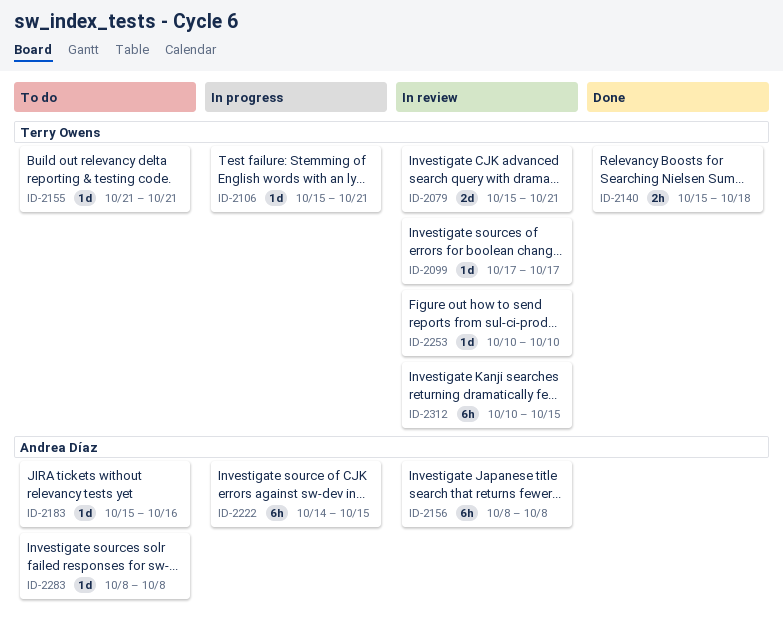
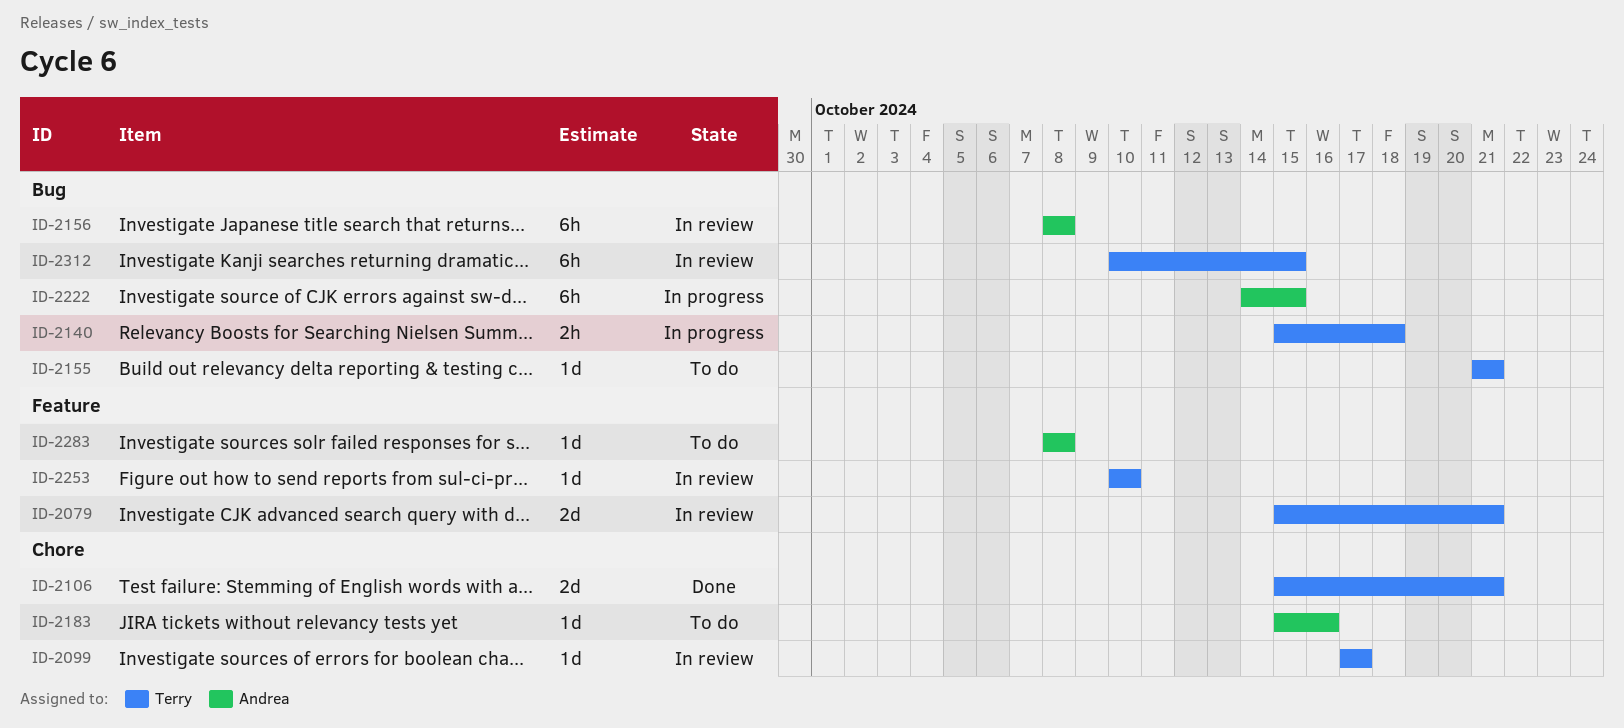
ID-2106, status: In progress -> Done
ID-2106, estimate: 1d -> 2d
ID-2140, status: Done -> In progress

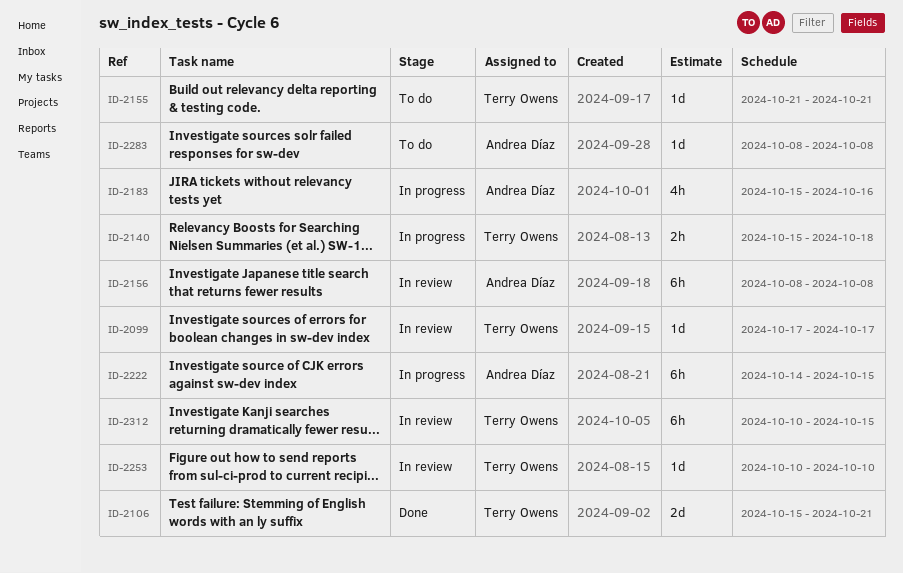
ID-2079: present -> none
ID-2183, status: To do -> In progress
ID-2183, estimate: 1d -> 4h

